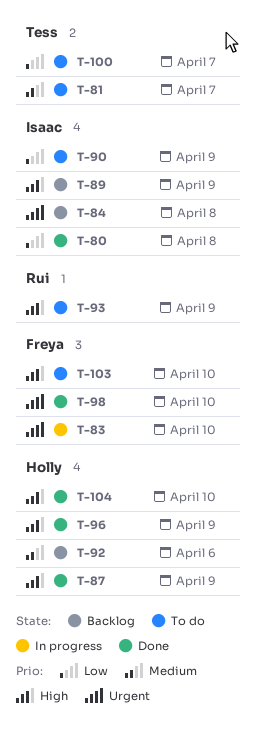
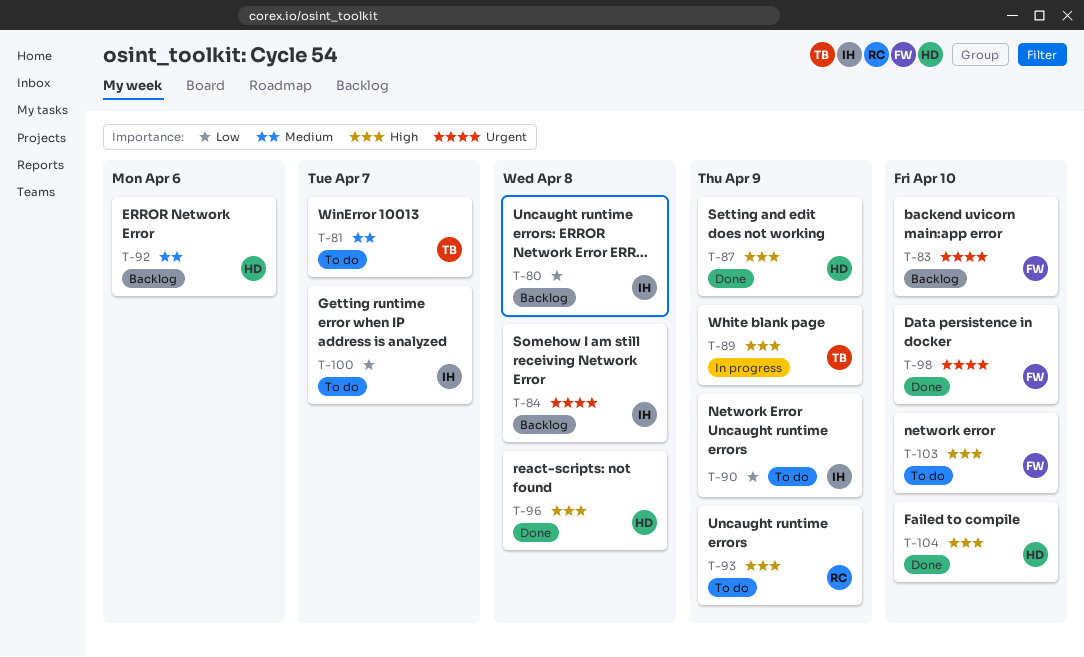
T-80, status: Done -> Backlog
T-83, status: In progress -> Backlog
T-89, status: Backlog -> In progress
T-89, owner: Isaac -> Tess
T-96, due: Apr 9 -> Apr 8
T-100, owner: Tess -> Isaac

